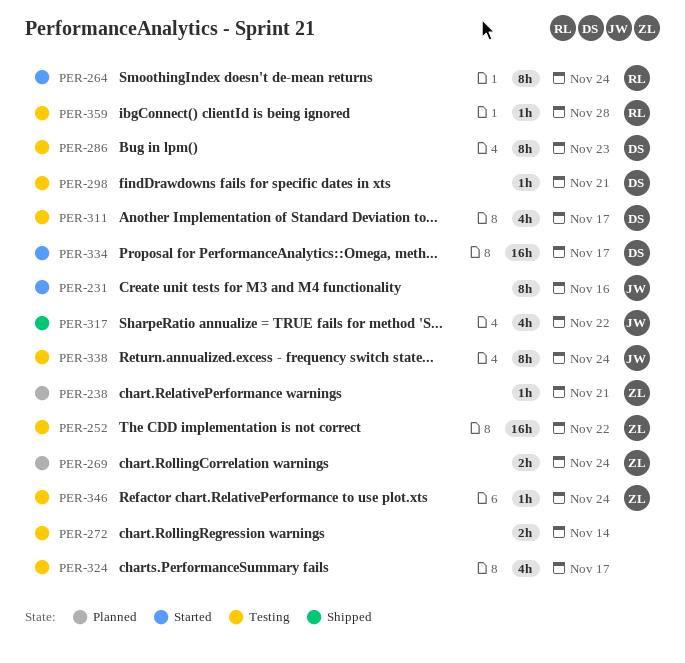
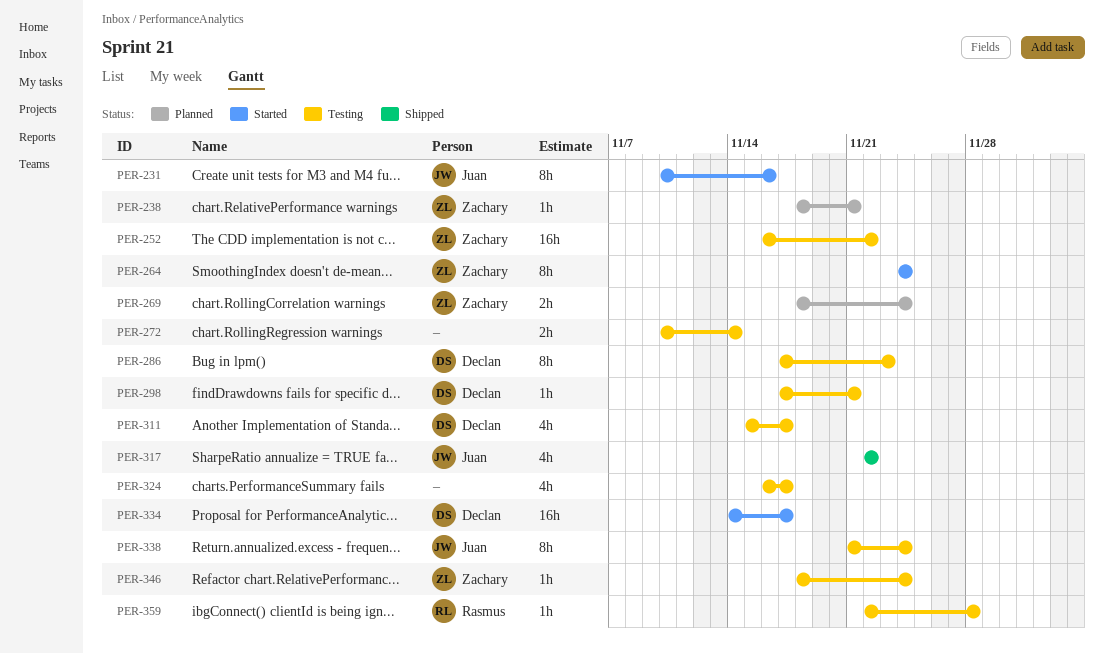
PER-264, owner: Rasmus -> Zachary

